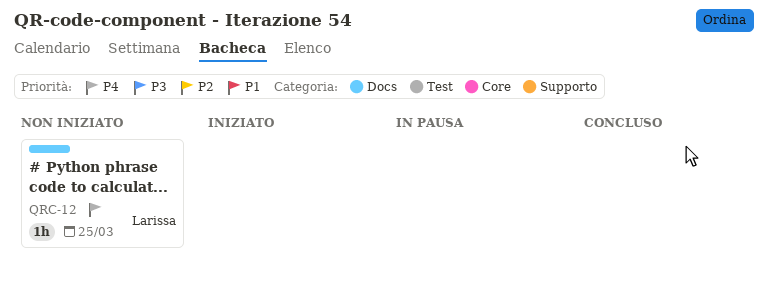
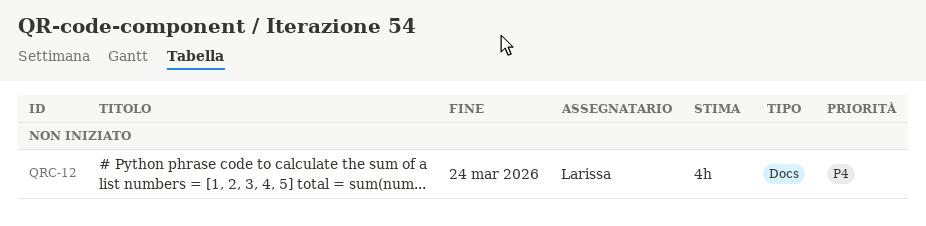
QRC-12, estimate: 1h -> 4h
QRC-12, due: Mar 25 -> Mar 24

